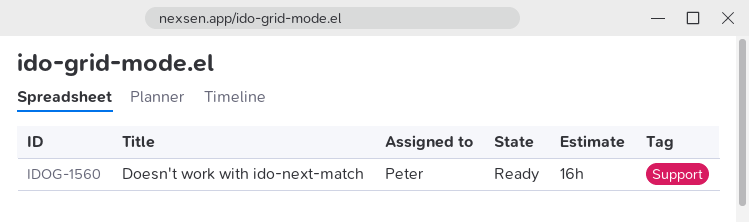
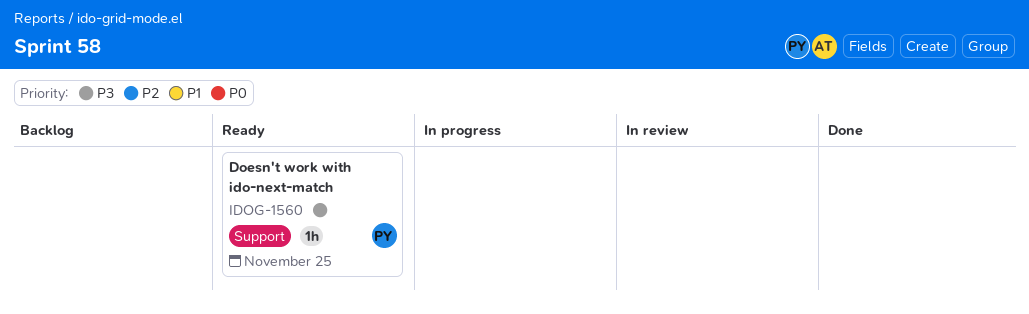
IDOG-1560, estimate: 16h -> 1h

